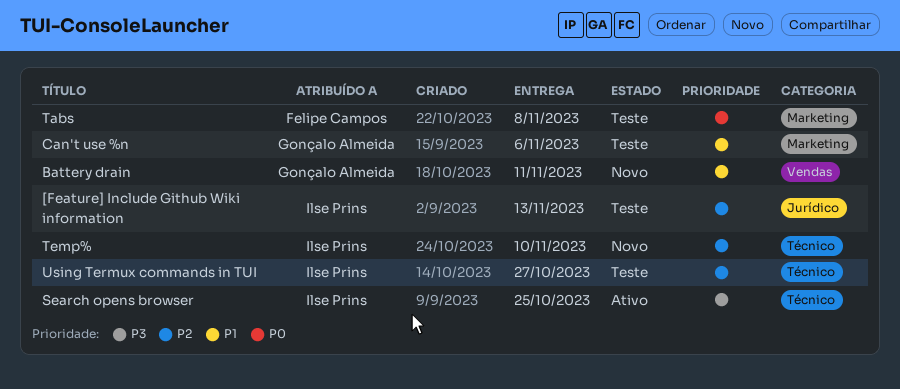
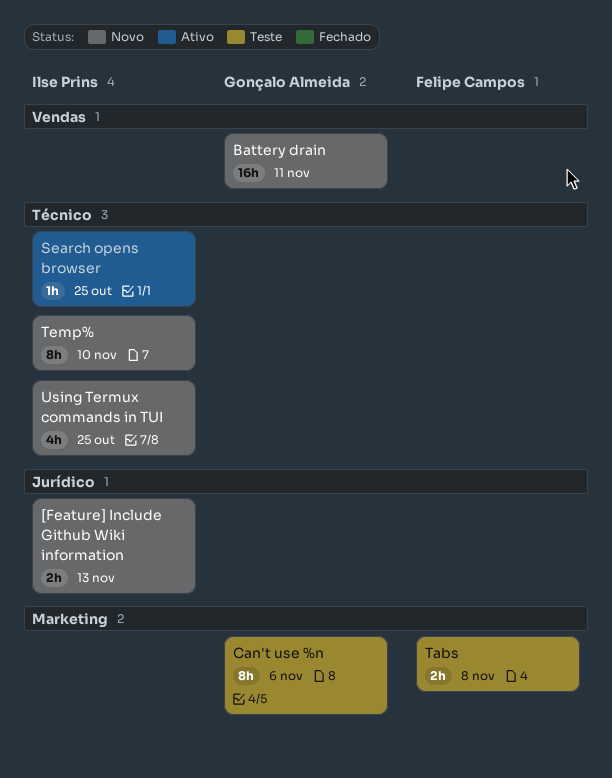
[Feature] Include Github Wiki information, status: Teste -> Novo
Using Termux commands in TUI, status: Teste -> Novo
Using Termux commands in TUI, due: Oct 27 -> Oct 25

